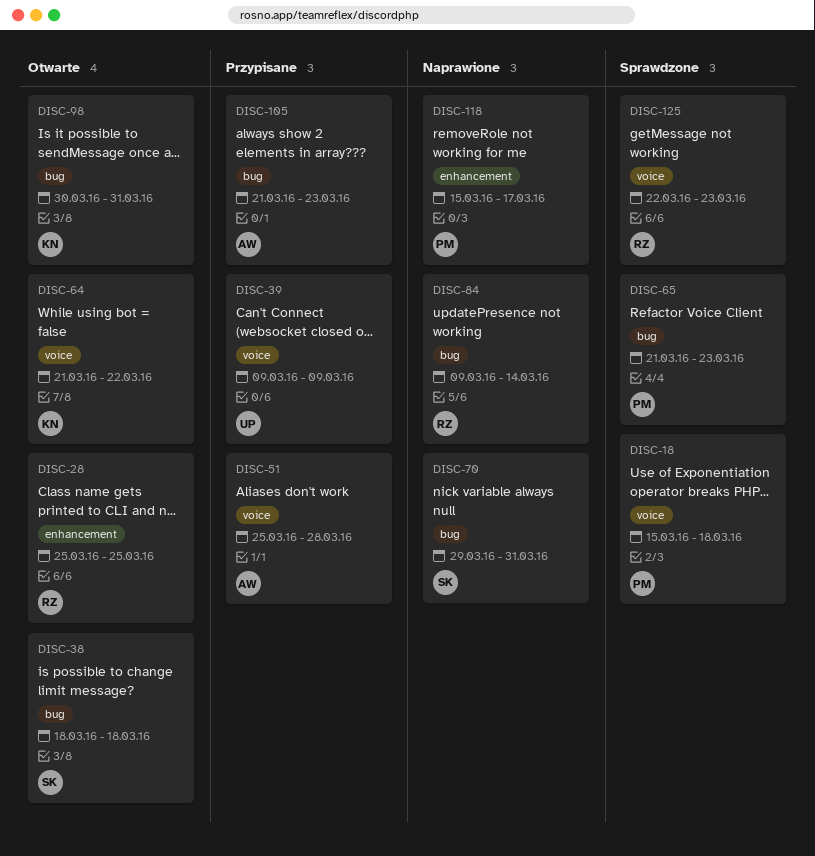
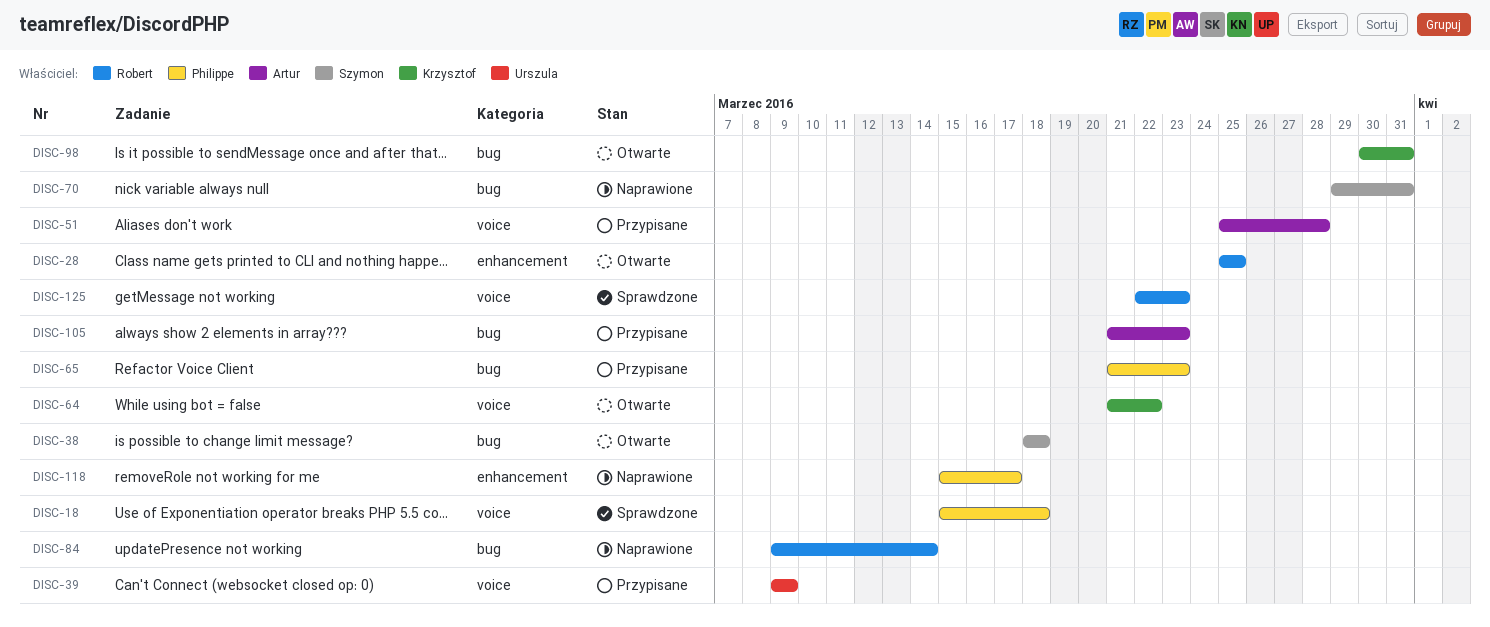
DISC-65, status: Sprawdzone -> Przypisane

